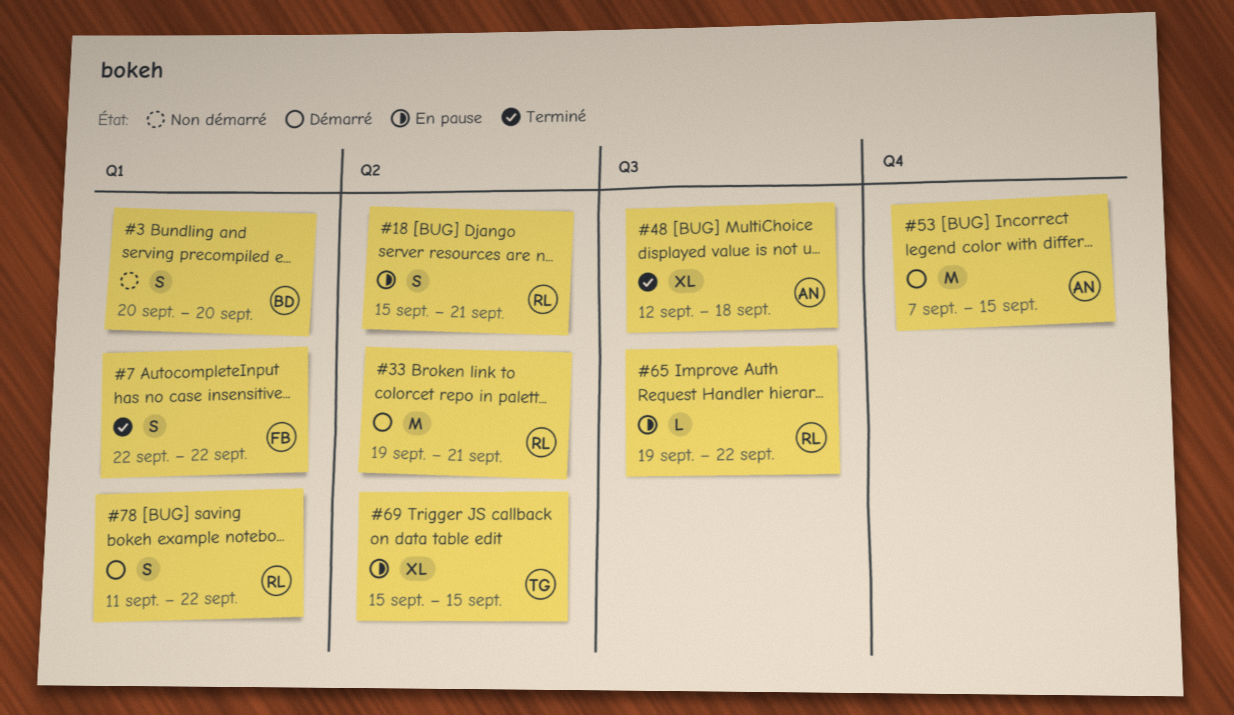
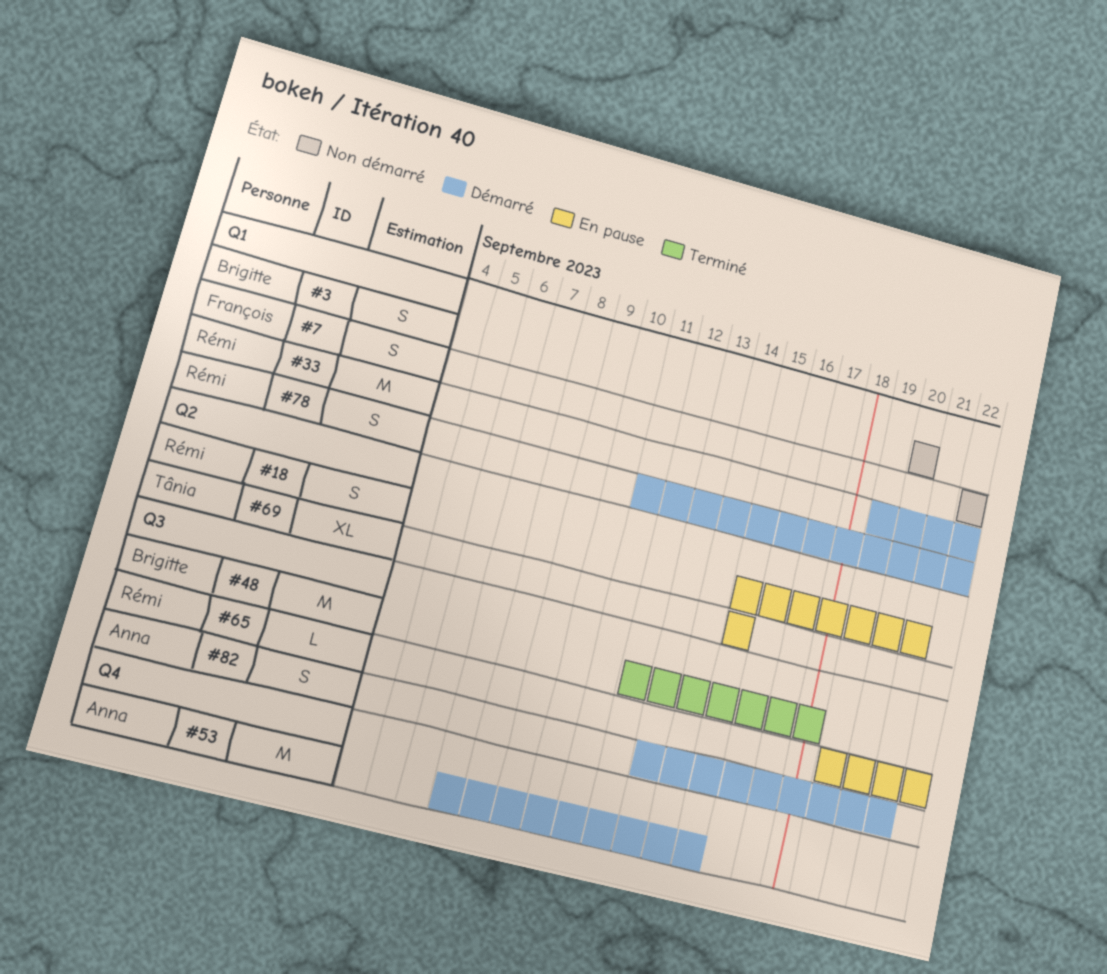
#7, status: Terminé -> Non démarré
#33, label: Q2 -> Q1
#33, due: Sep 21 -> Sep 22
#48, owner: Anna -> Brigitte
#48, estimate: XL -> M
#82: none -> present

